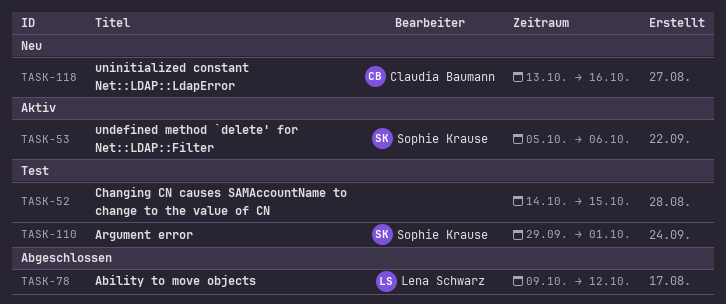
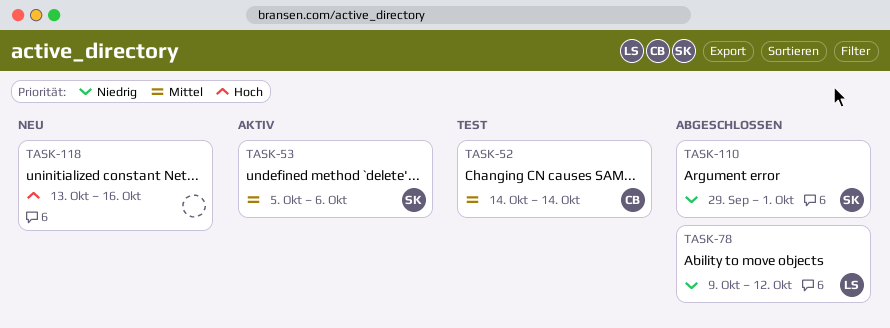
TASK-52, owner: none -> Claudia Baumann
TASK-52, due: Oct 15 -> Oct 14
TASK-110, status: Test -> Abgeschlossen
TASK-118, owner: Claudia Baumann -> none

